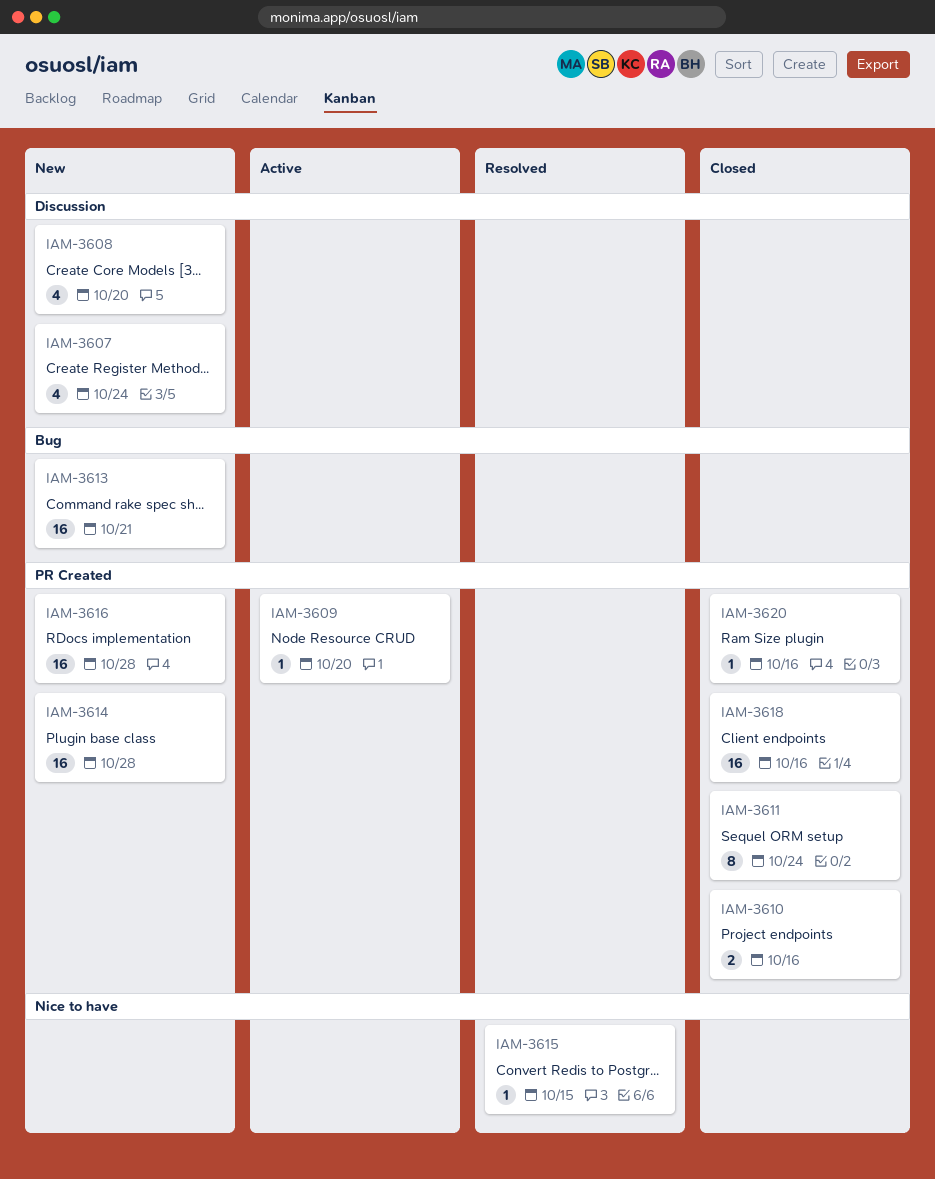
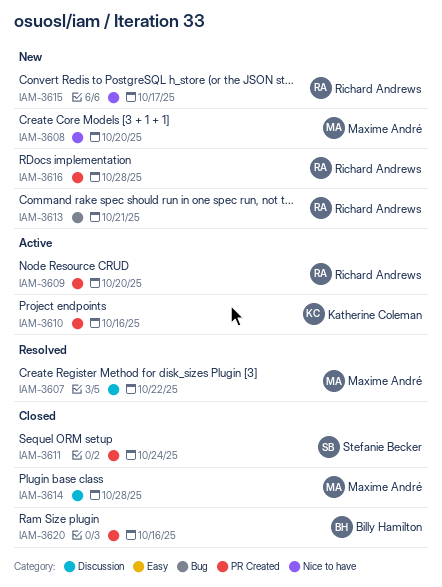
IAM-3607, status: New -> Resolved
IAM-3607, due: Oct 24 -> Oct 22
IAM-3608, label: Discussion -> Nice to have
IAM-3610, status: Closed -> Active
IAM-3614, status: New -> Closed
IAM-3614, label: PR Created -> Discussion
IAM-3615, status: Resolved -> New
IAM-3615, due: Oct 15 -> Oct 17
IAM-3618: present -> none

